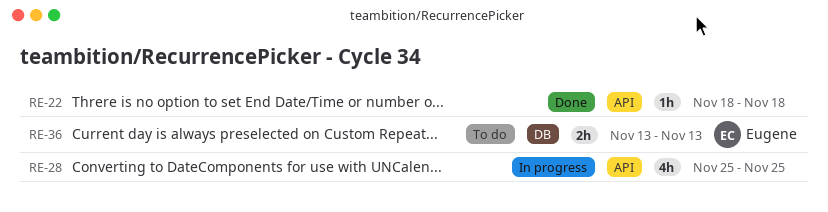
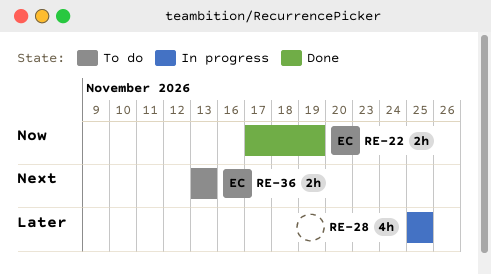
RE-22, owner: none -> Eugene
RE-22, estimate: 1h -> 2h
RE-22, start: Nov 18 -> Nov 17
RE-22, due: Nov 18 -> Nov 19

